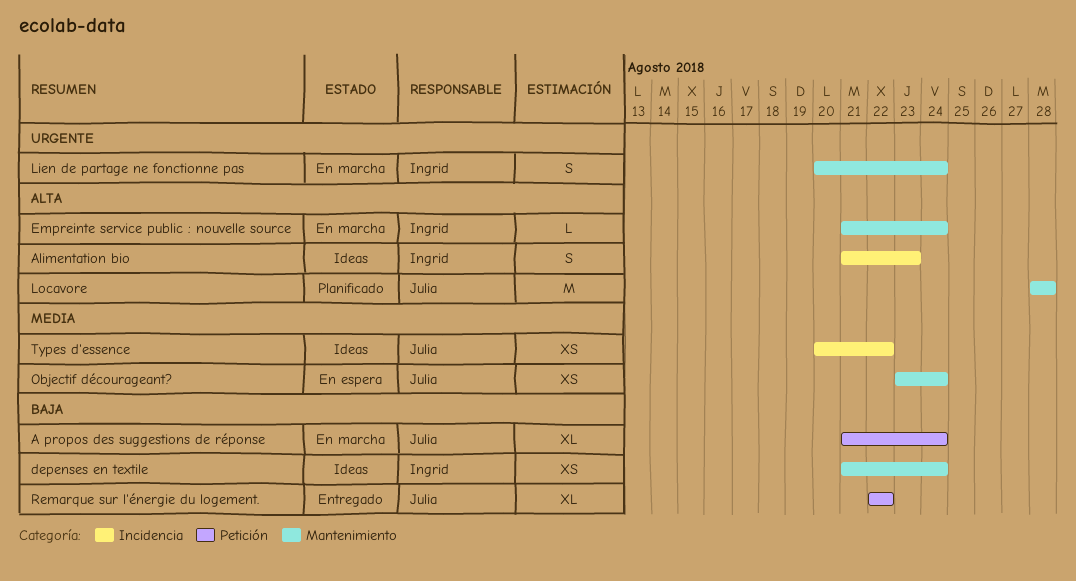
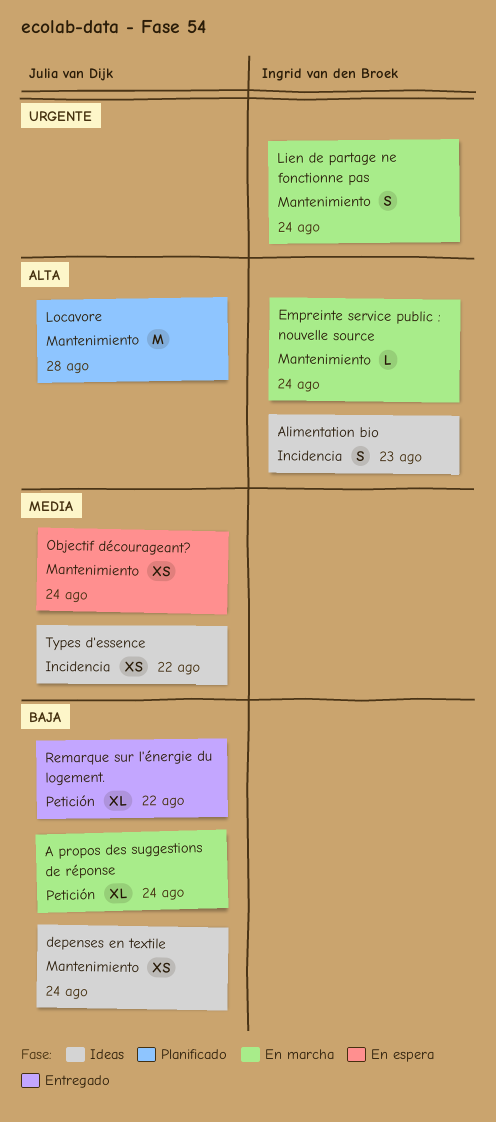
depenses en textile, owner: Ingrid van den Broek -> Julia van Dijk

